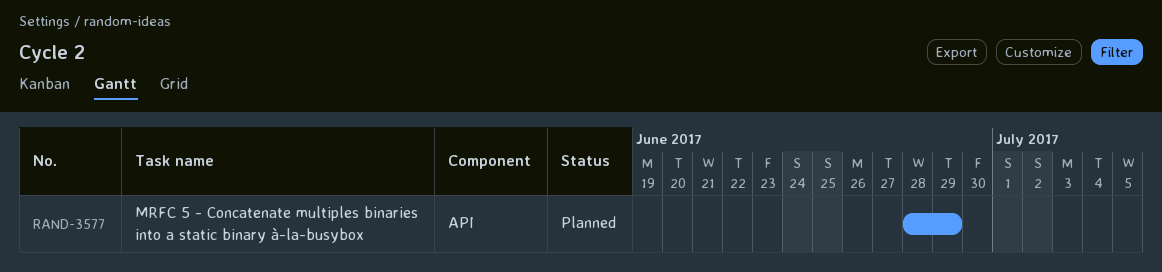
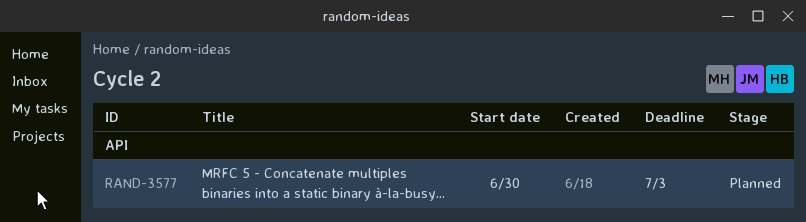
RAND-3577, start: Jun 28 -> Jun 30
RAND-3577, due: Jun 29 -> Jul 3

